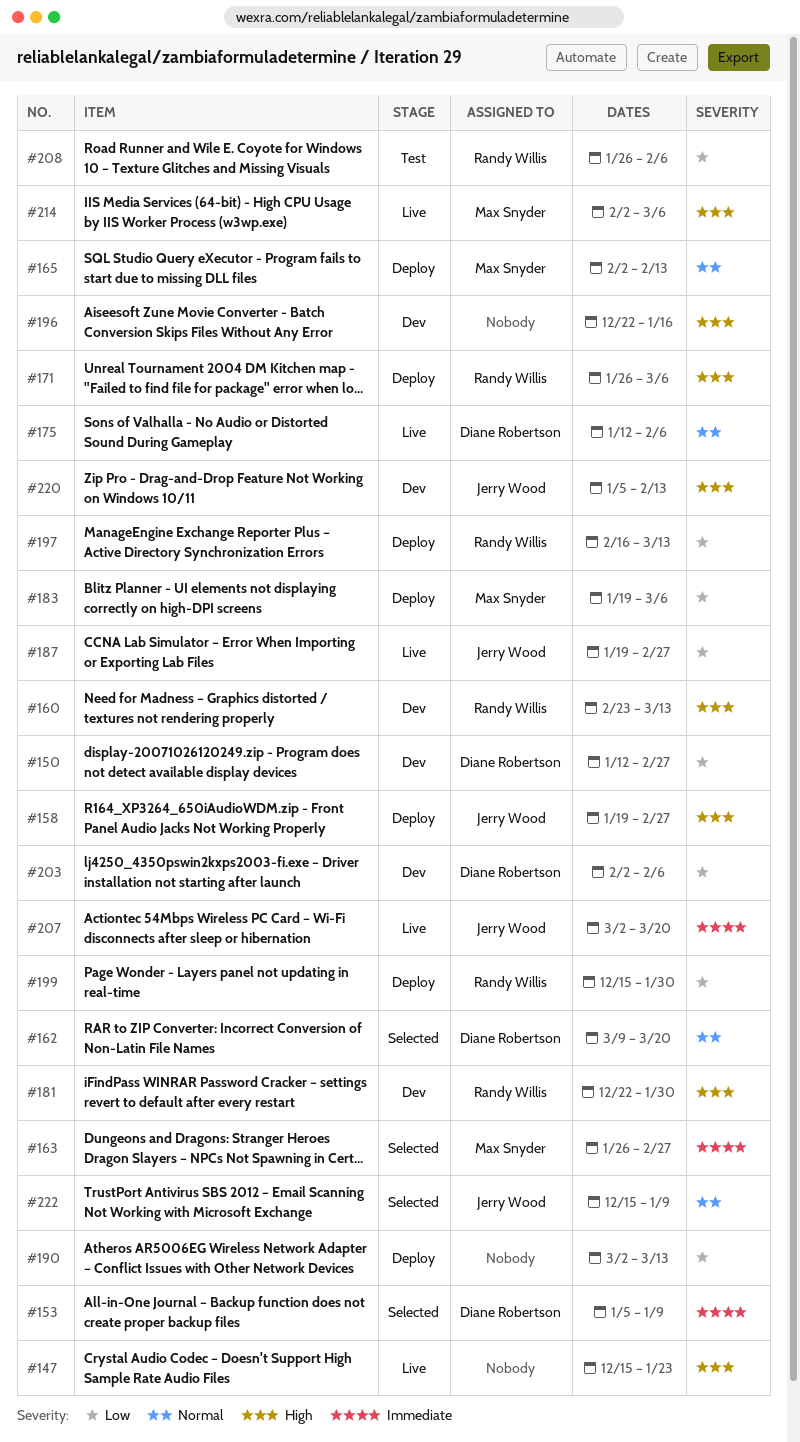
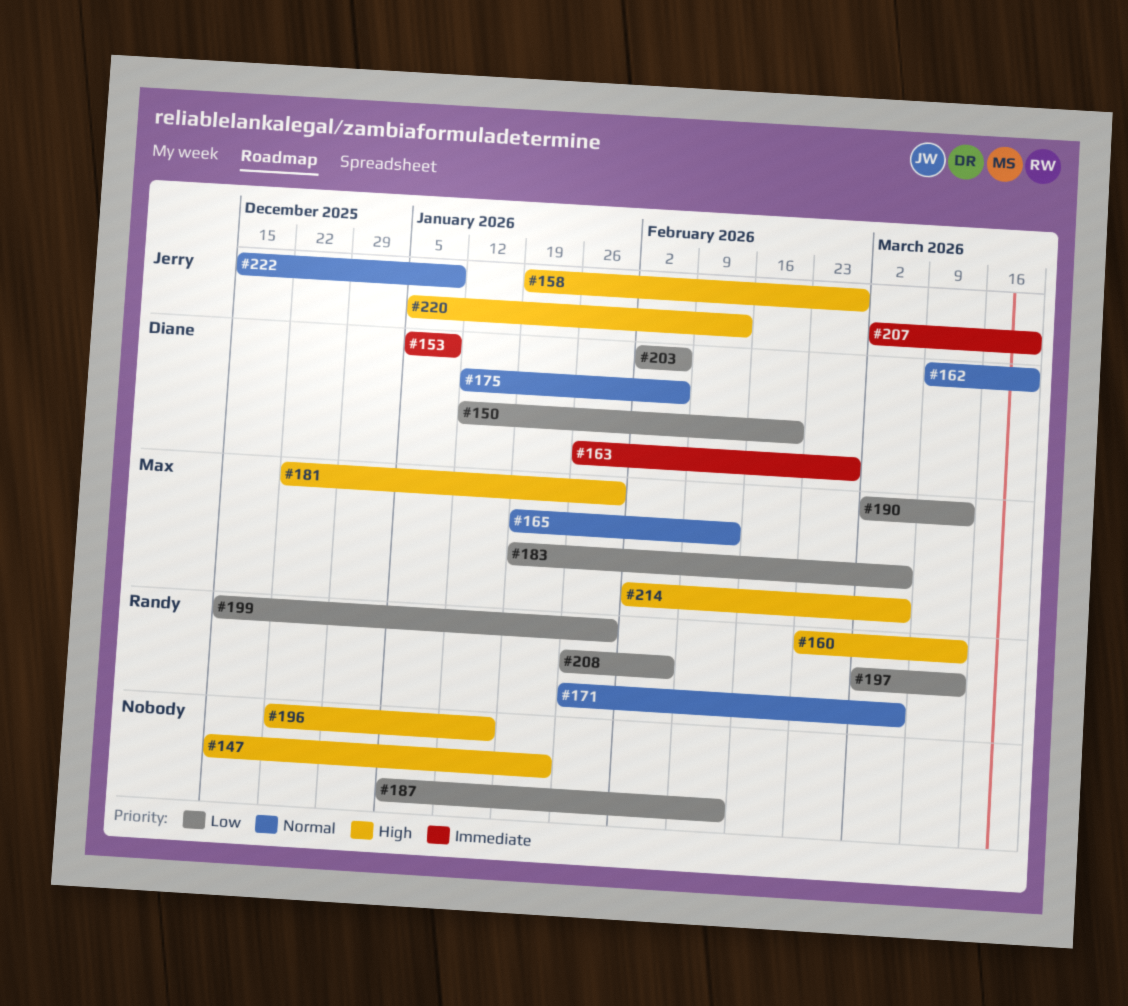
#150, due: Feb 27 -> Feb 20
#163, owner: Max Snyder -> Diane Robertson
#165, start: Feb 2 -> Jan 19
#171, priority: High -> Normal
#181, owner: Randy Willis -> Max Snyder
#187, owner: Jerry Wood -> none
#187, start: Jan 19 -> Jan 5
#187, due: Feb 27 -> Feb 13
#190, owner: none -> Max Snyder
#197, start: Feb 16 -> Mar 2

